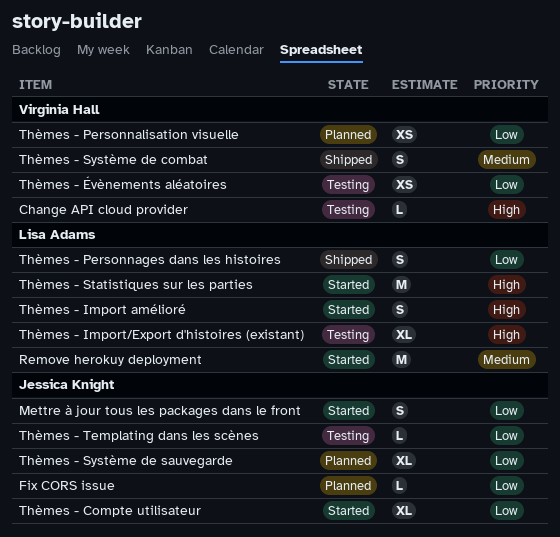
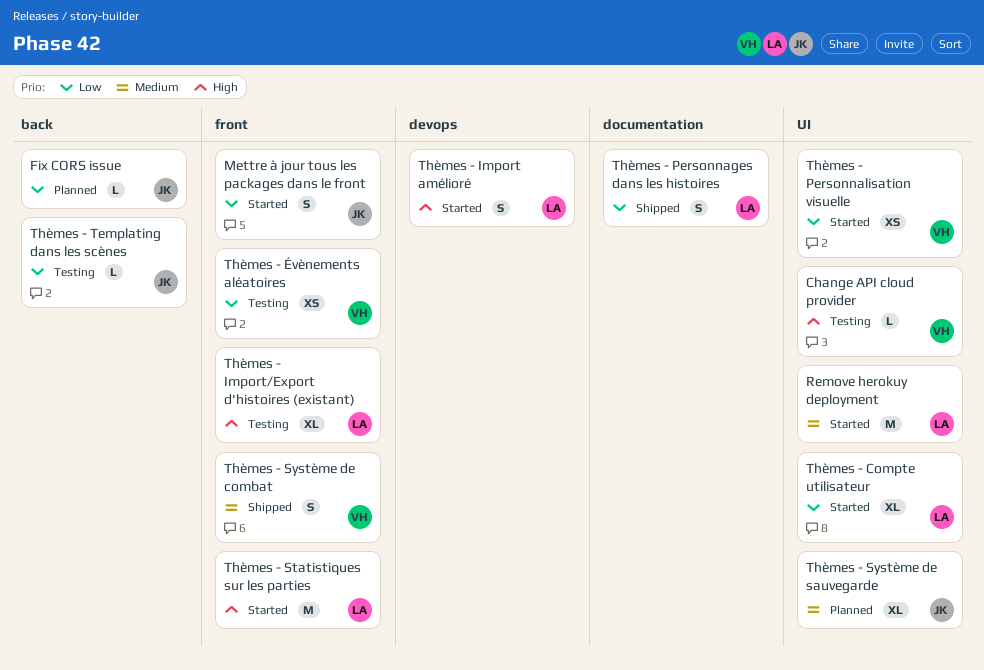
Thèmes - Compte utilisateur, owner: Jessica Knight -> Lisa Adams
Thèmes - Personnalisation visuelle, status: Planned -> Started
Thèmes - Système de sauvegarde, priority: Low -> Medium

